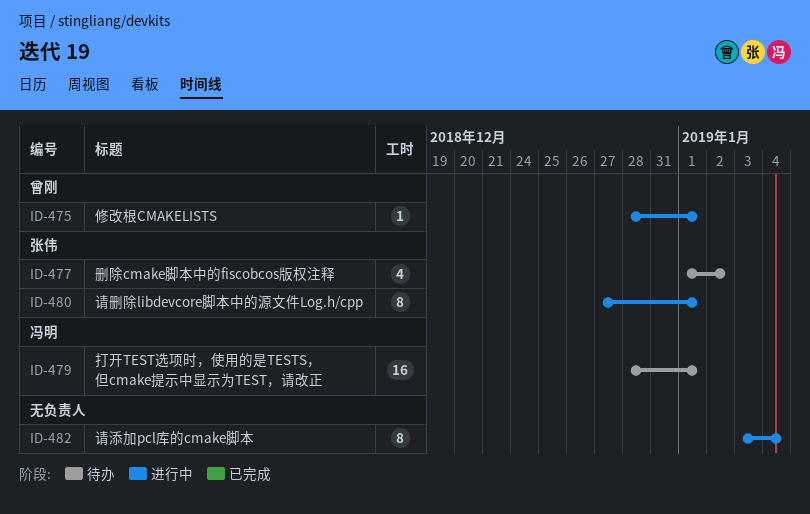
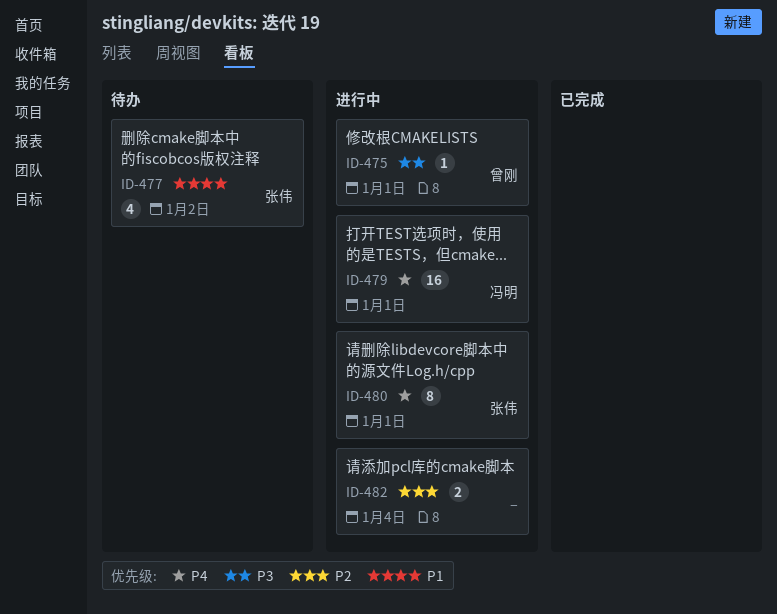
ID-479, status: 待办 -> 进行中
ID-482, estimate: 8 -> 2

